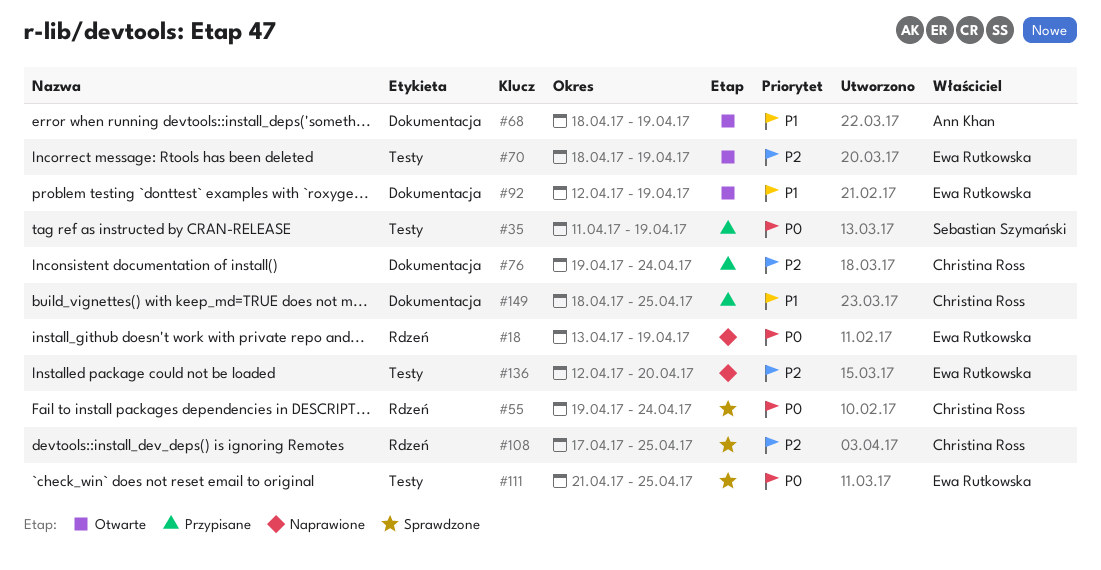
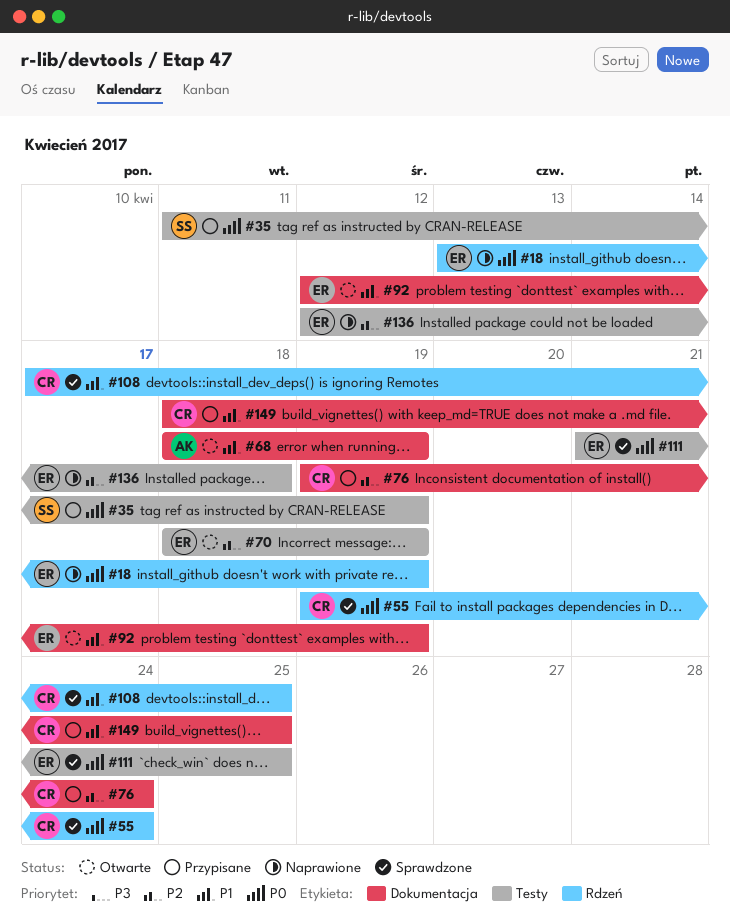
#108, priority: P2 -> P1
#136, due: Apr 20 -> Apr 18

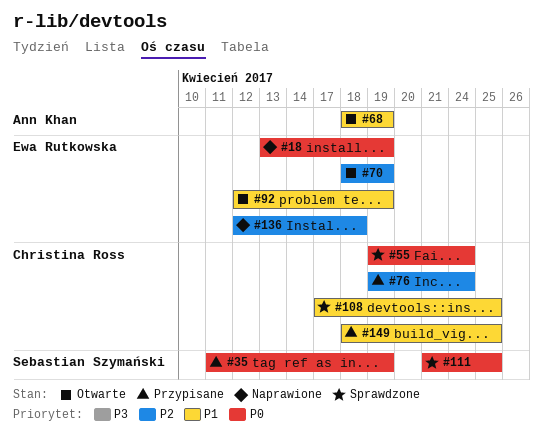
#111, owner: Ewa Rutkowska -> Sebastian Szymański

